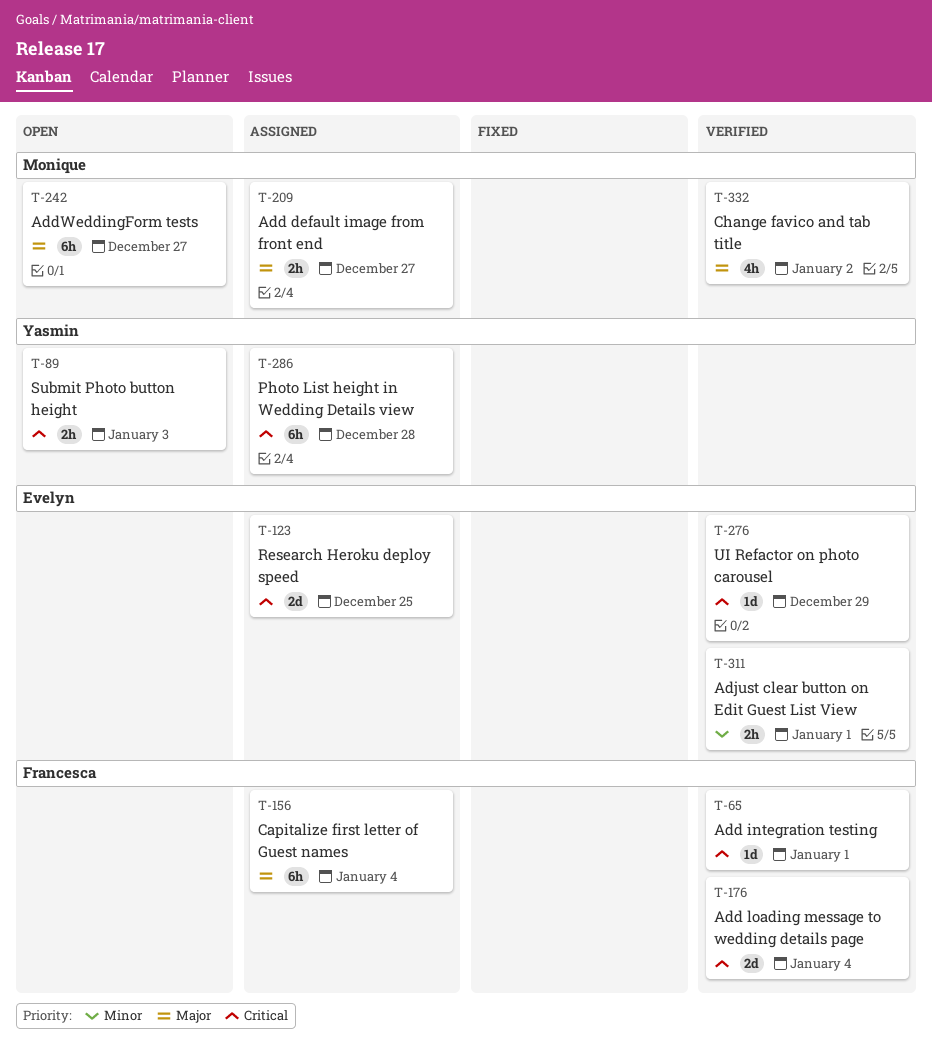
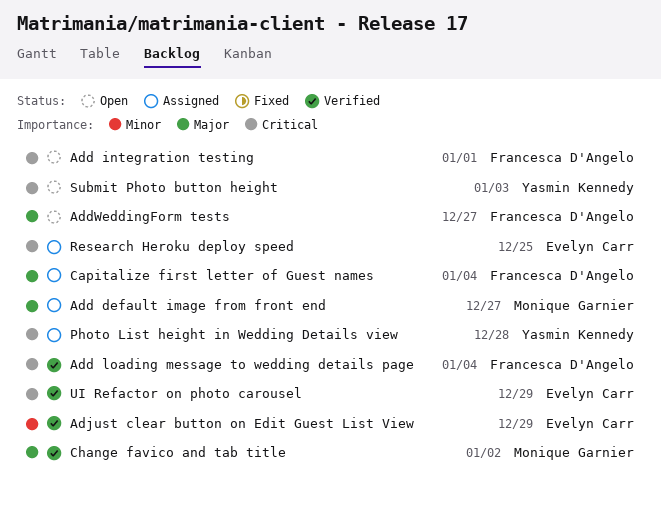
Add integration testing, status: Verified -> Open
AddWeddingForm tests, owner: Monique Garnier -> Francesca D'Angelo
Adjust clear button on Edit Guest List View, due: Jan 1 -> Dec 29

